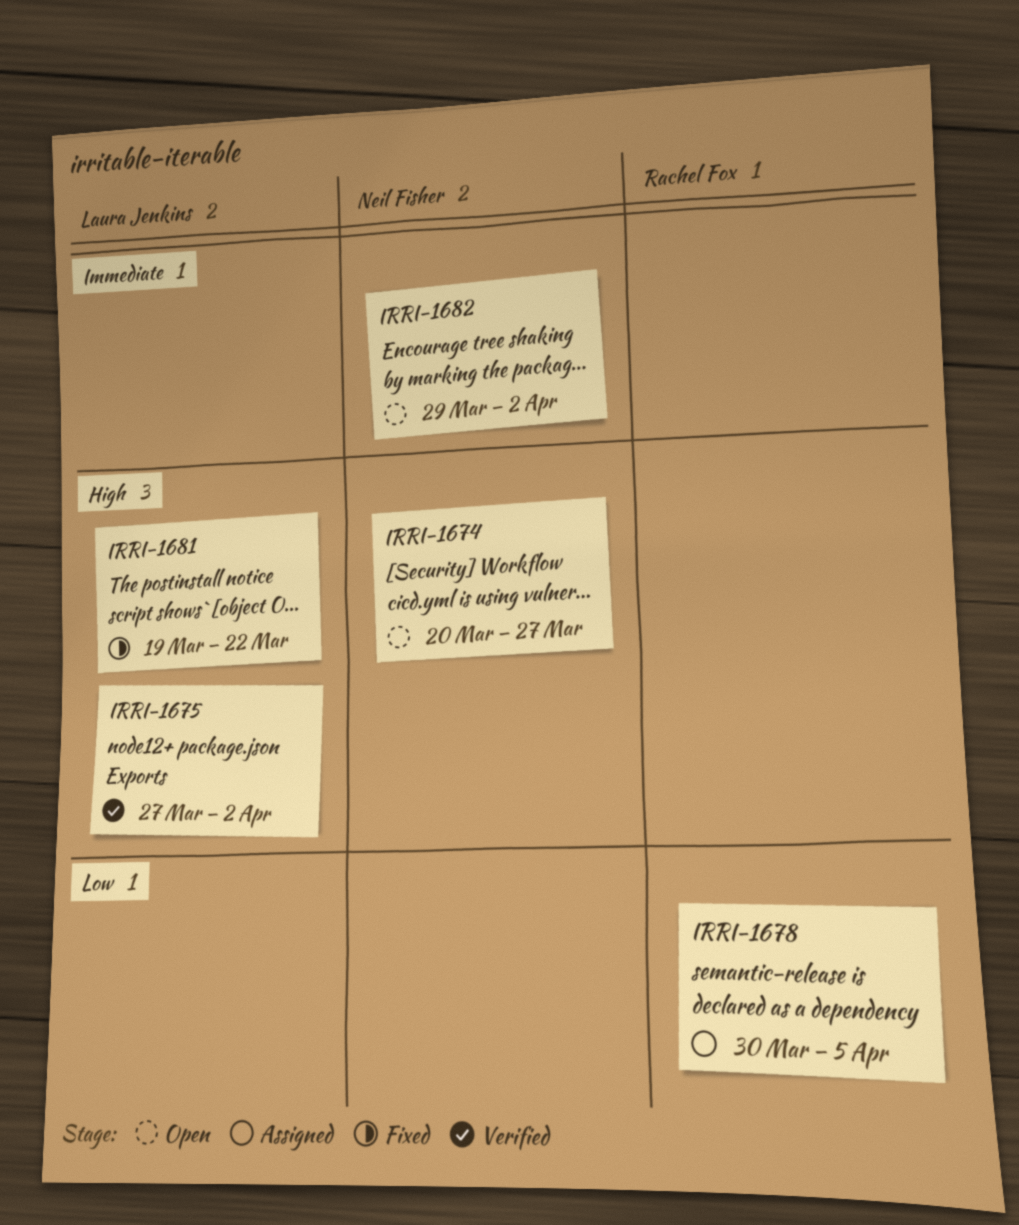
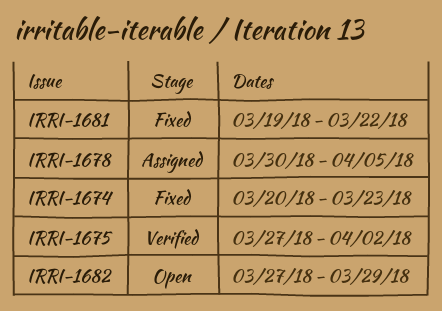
IRRI-1674, status: Open -> Fixed
IRRI-1674, due: Mar 27 -> Mar 23
IRRI-1682, start: Mar 29 -> Mar 27
IRRI-1682, due: Apr 2 -> Mar 29

